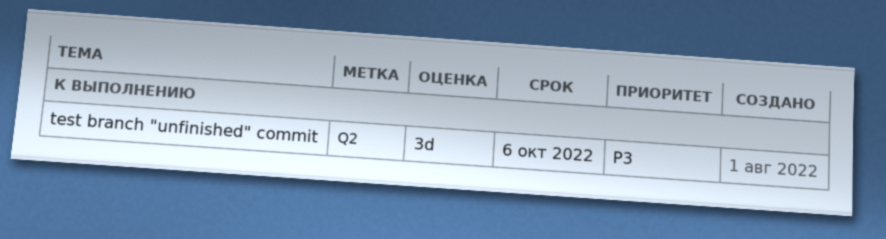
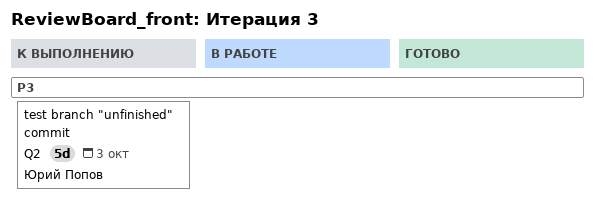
test branch "unfinished" commit, estimate: 3d -> 5d
test branch "unfinished" commit, due: Oct 6 -> Oct 3

